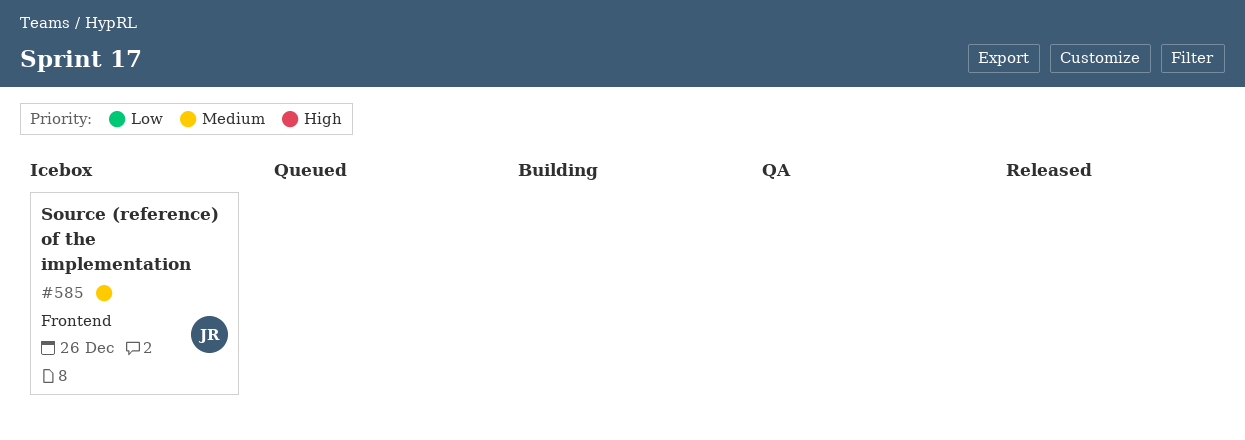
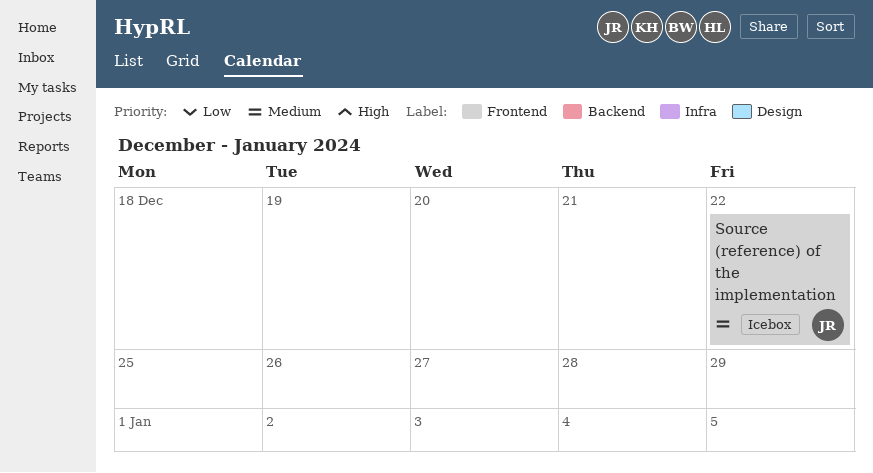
Source (reference) of the implementation, due: Dec 26 -> Dec 22

